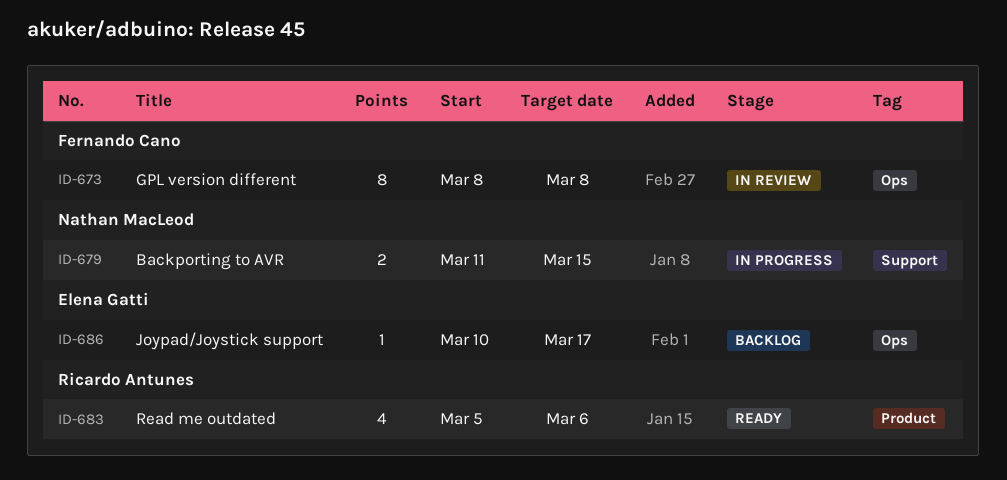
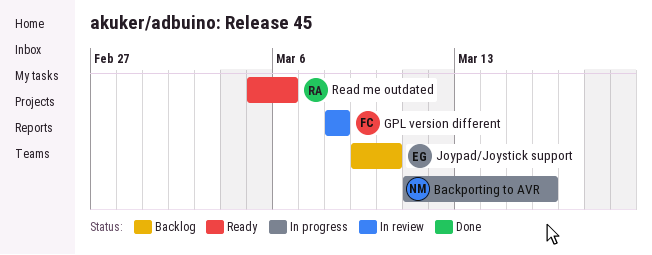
Backporting to AVR, due: Mar 15 -> Mar 16
Joypad/Joystick support, start: Mar 10 -> Mar 9
Joypad/Joystick support, due: Mar 17 -> Mar 10

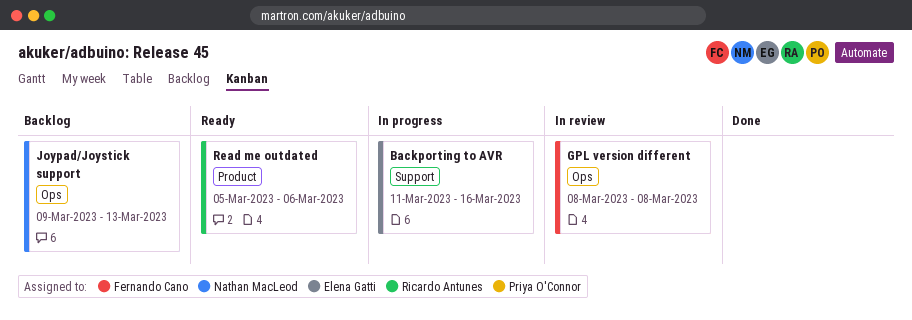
Backporting to AVR, owner: Nathan MacLeod -> Elena Gatti
Joypad/Joystick support, owner: Elena Gatti -> Nathan MacLeod
Joypad/Joystick support, due: Mar 10 -> Mar 13

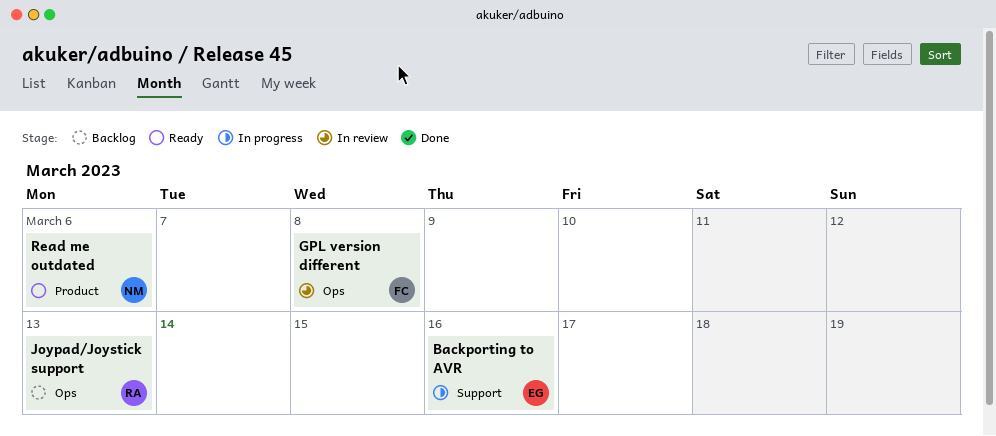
Joypad/Joystick support, owner: Nathan MacLeod -> Ricardo Antunes
Read me outdated, owner: Ricardo Antunes -> Nathan MacLeod

